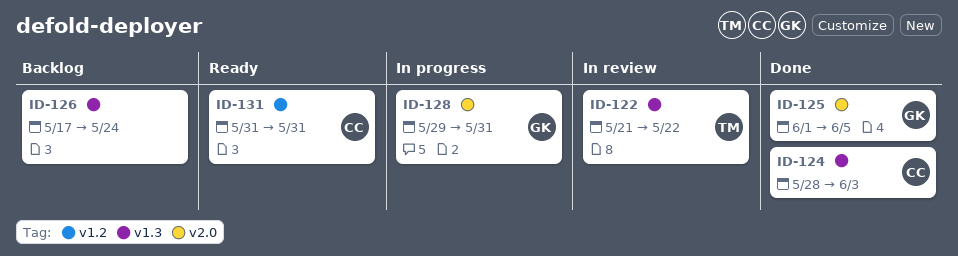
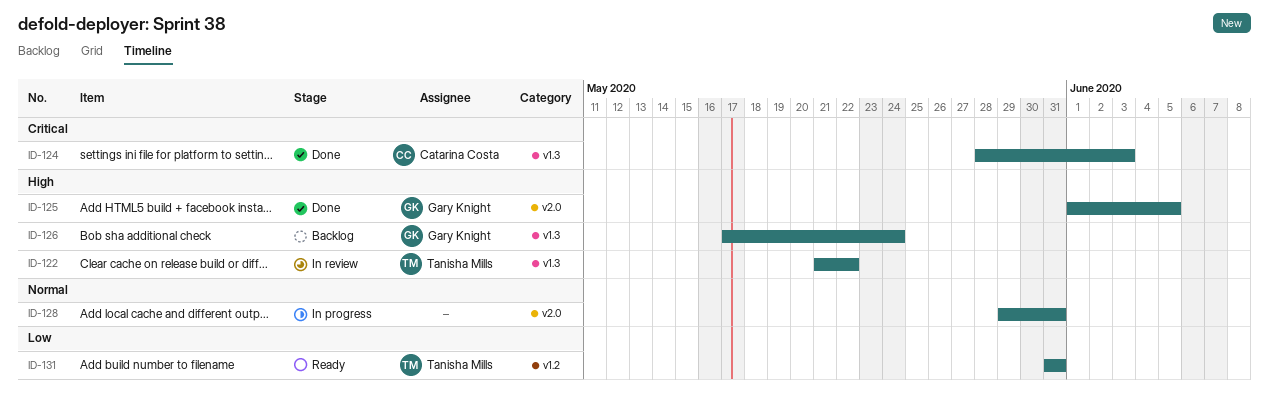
ID-126, owner: none -> Gary Knight
ID-128, owner: Gary Knight -> none
ID-131, owner: Catarina Costa -> Tanisha Mills

